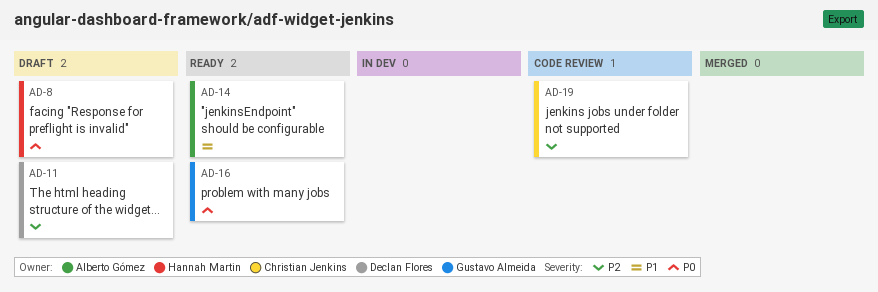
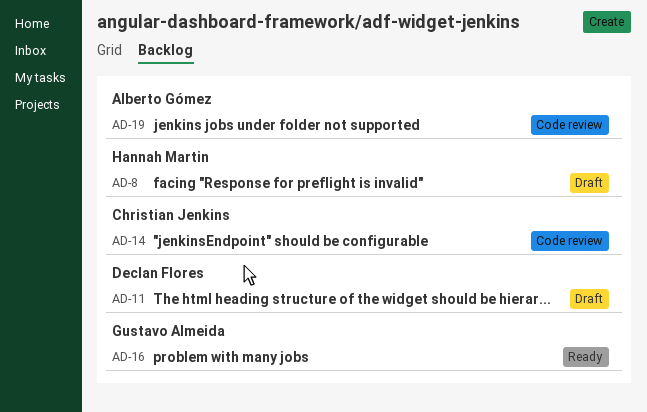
AD-14, status: Ready -> Code review
AD-14, owner: Alberto Gómez -> Christian Jenkins
AD-19, owner: Christian Jenkins -> Alberto Gómez

